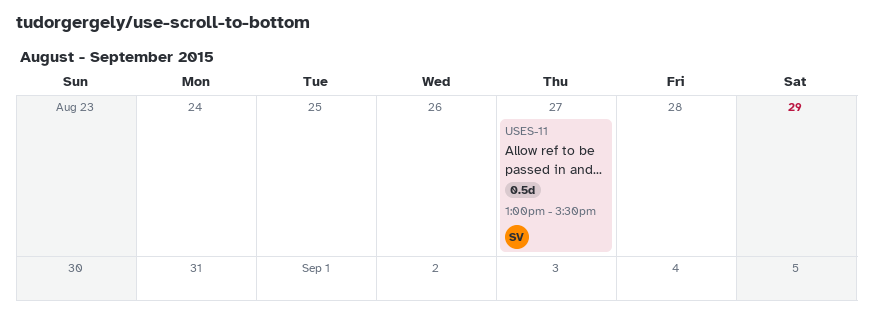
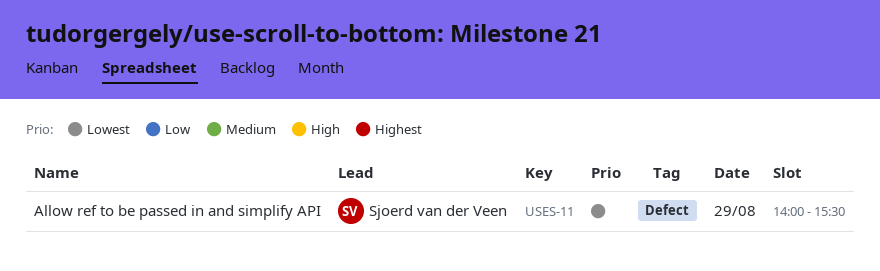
USES-11, day: Aug 27 -> Aug 29
USES-11, begins: 13:00 -> 14:00

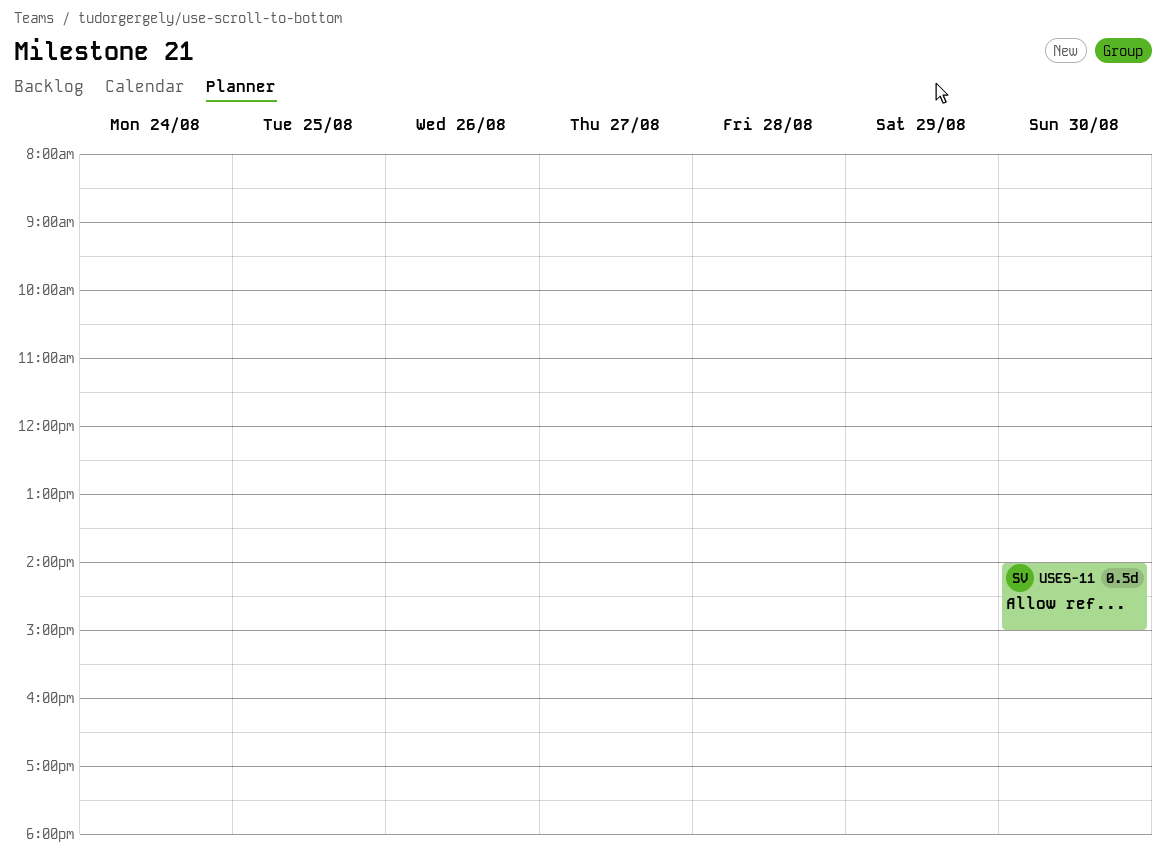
USES-11, day: Aug 29 -> Aug 30
USES-11, ends: 15:30 -> 15:00

